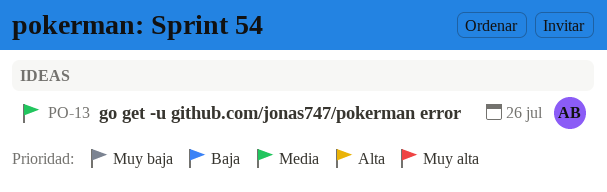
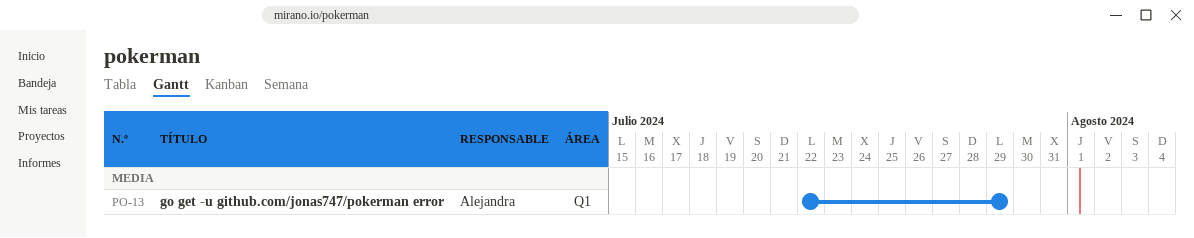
PO-13, due: Jul 26 -> Jul 29

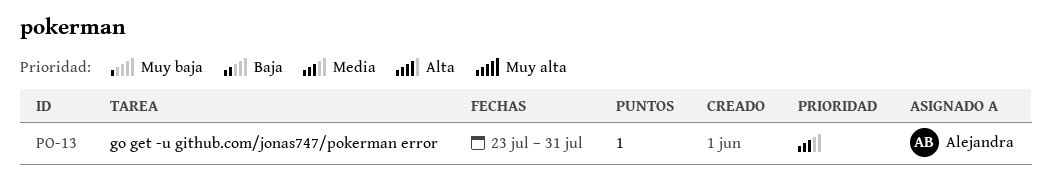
PO-13, start: Jul 22 -> Jul 23
PO-13, due: Jul 29 -> Jul 31

